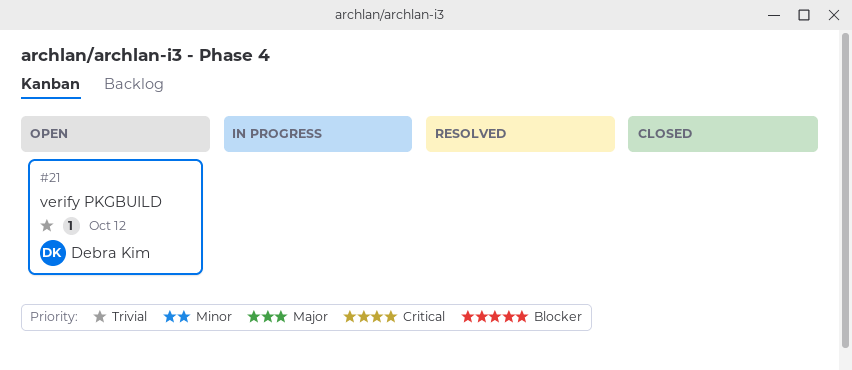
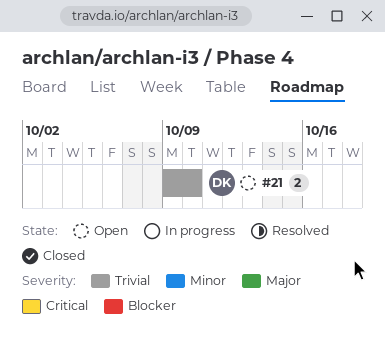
#21, estimate: 1 -> 2
#21, due: Oct 12 -> Oct 10

